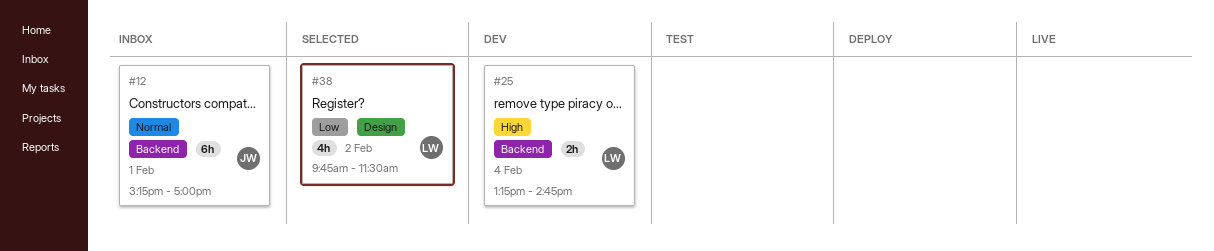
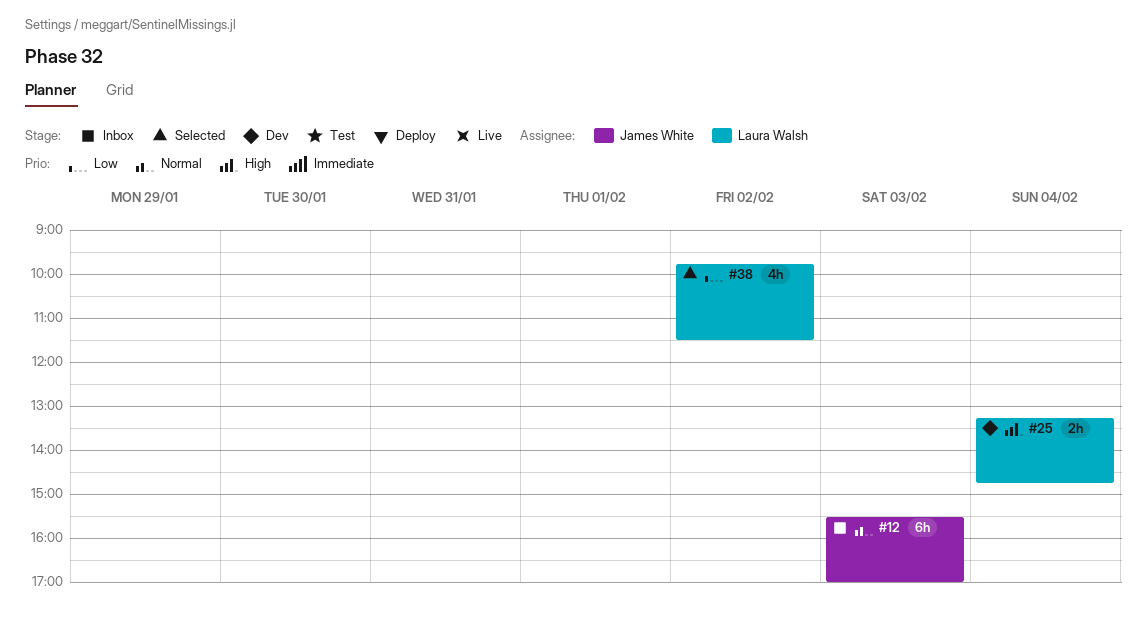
#12, day: Feb 1 -> Feb 3
#12, begins: 15:15 -> 15:30

